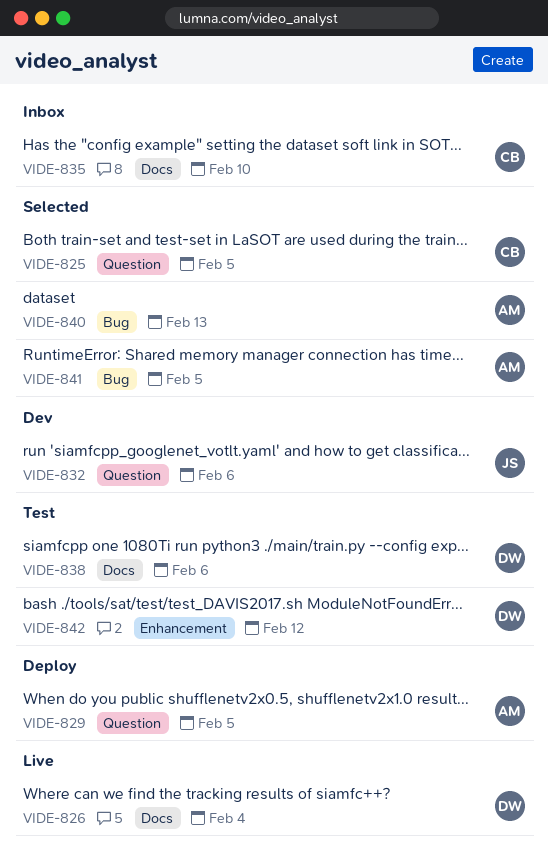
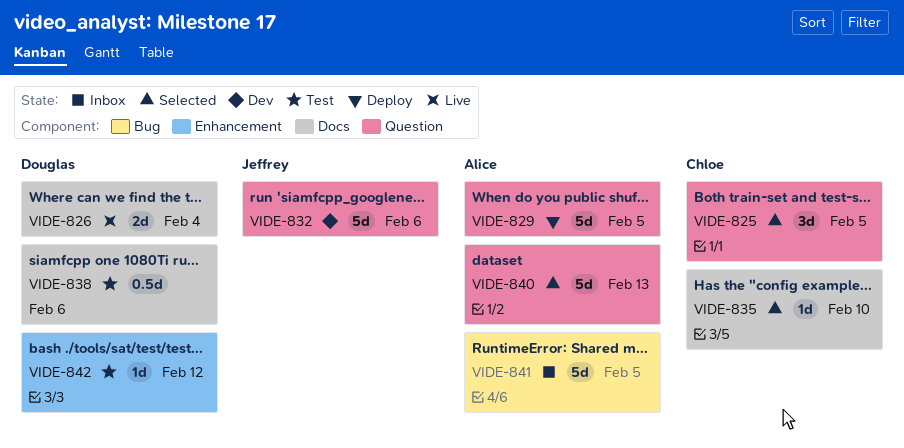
VIDE-835, status: Inbox -> Selected
VIDE-840, label: Bug -> Question
VIDE-841, status: Selected -> Inbox

